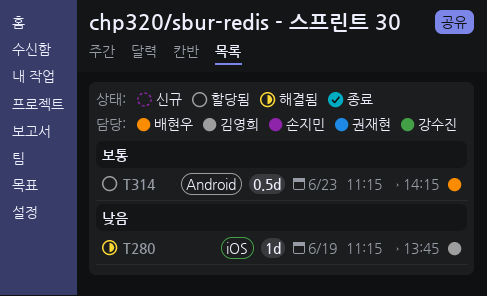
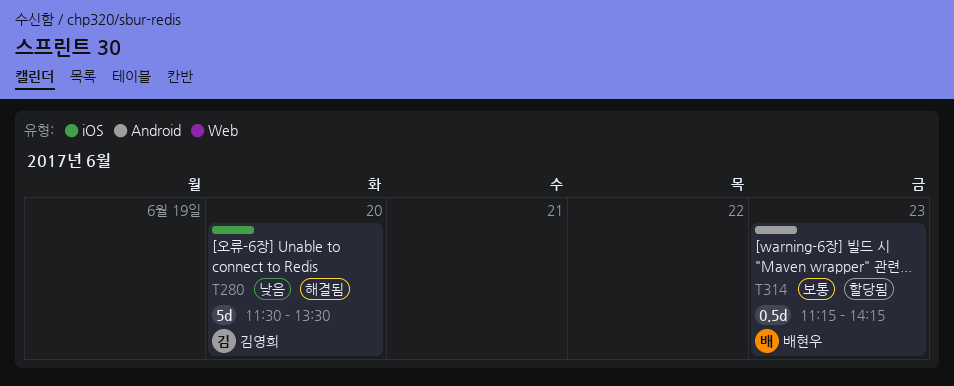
T280, estimate: 1d -> 5d
T280, day: Jun 19 -> Jun 20
T280, begins: 11:15 -> 11:30
T280, ends: 13:45 -> 13:30

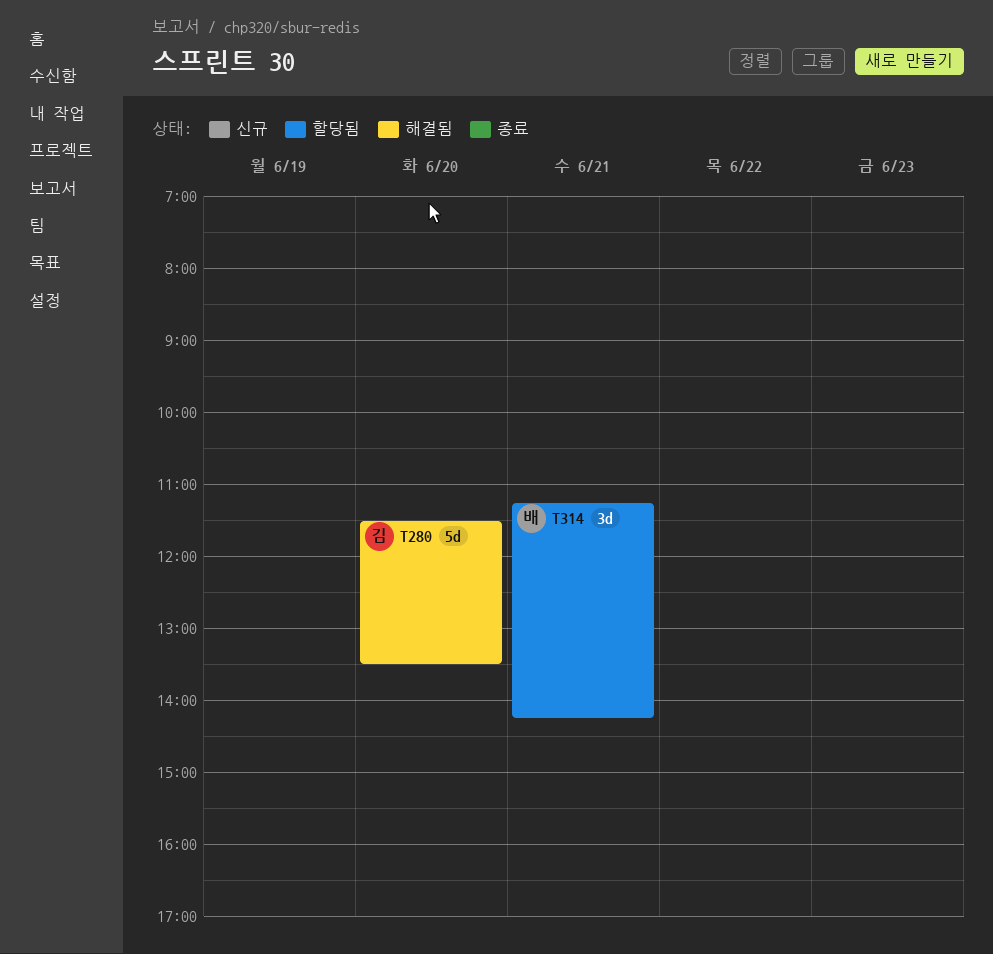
T314, estimate: 0.5d -> 3d
T314, day: Jun 23 -> Jun 21

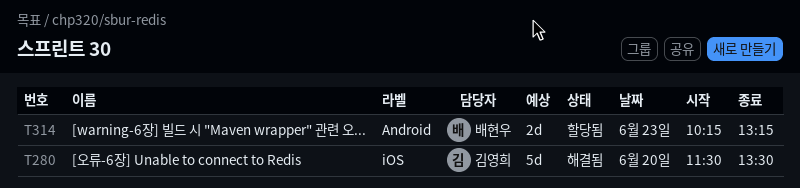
T314, estimate: 3d -> 2d
T314, day: Jun 21 -> Jun 23
T314, begins: 11:15 -> 10:15
T314, ends: 14:15 -> 13:15

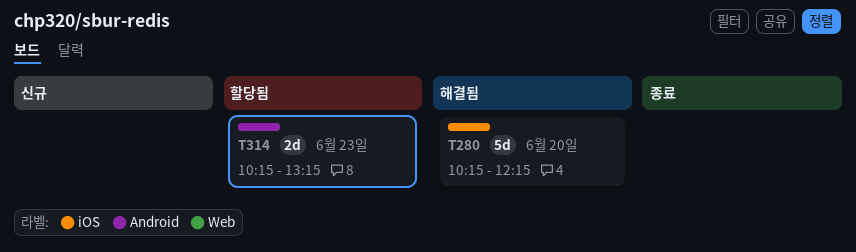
T280, begins: 11:30 -> 10:15
T280, ends: 13:30 -> 12:15

